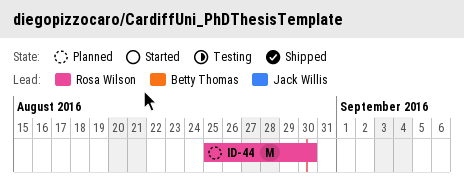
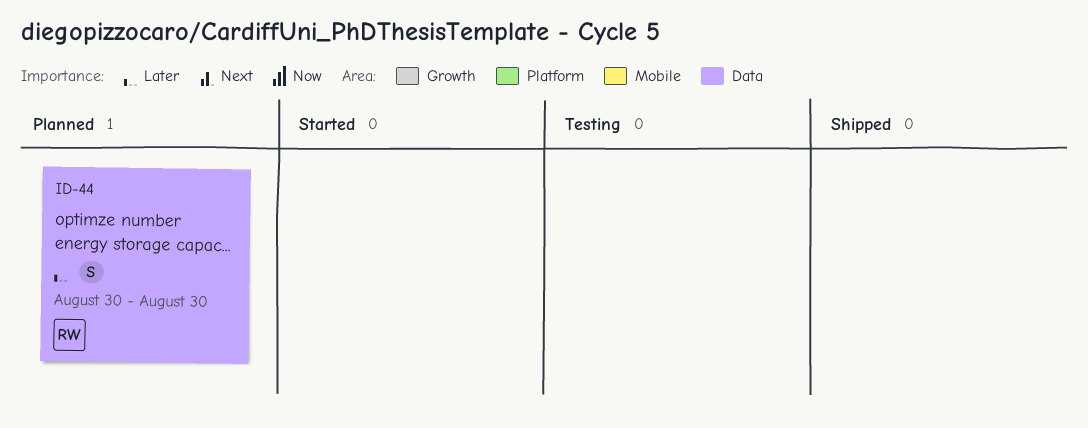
ID-44, estimate: M -> S
ID-44, start: Aug 25 -> Aug 30

